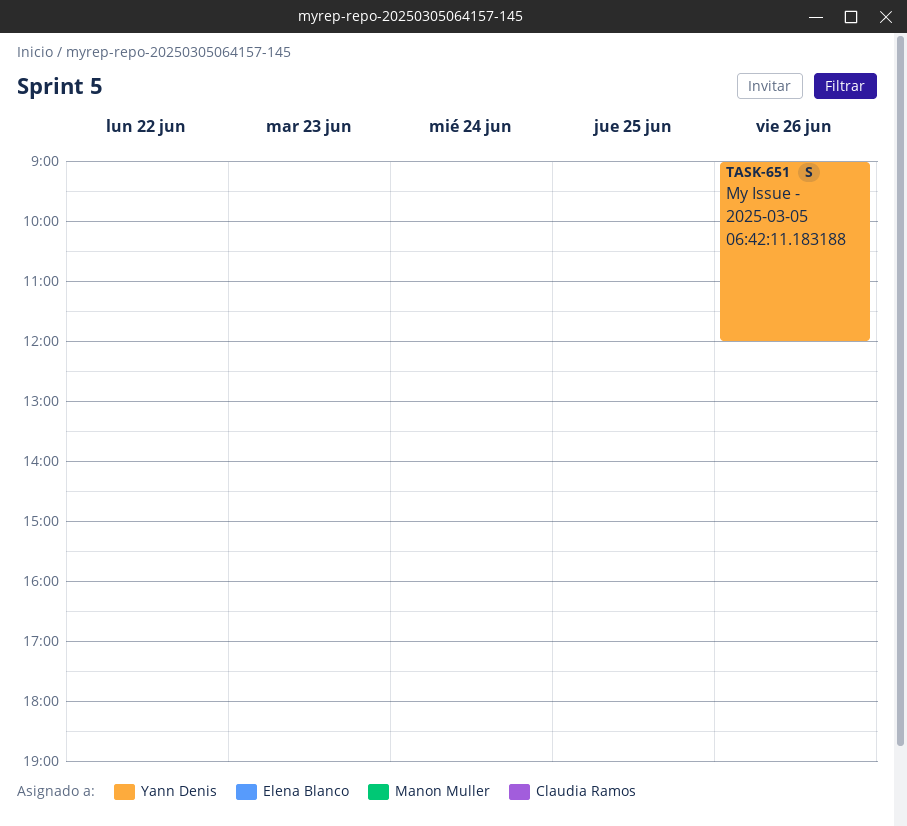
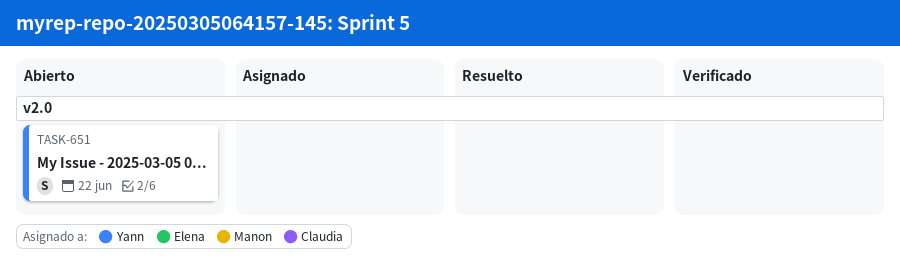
TASK-651, day: Jun 26 -> Jun 22

